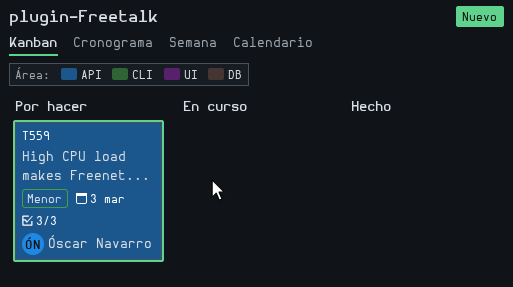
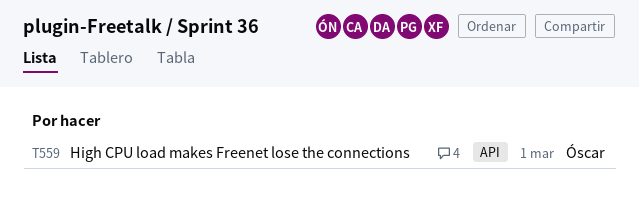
T559, due: Mar 3 -> Mar 1

